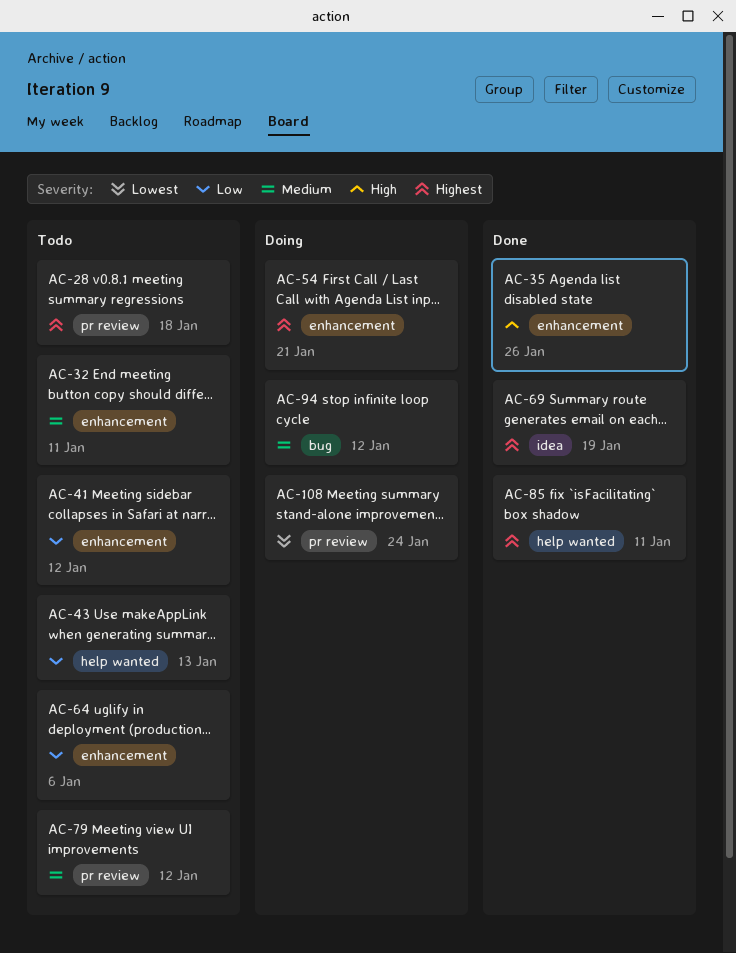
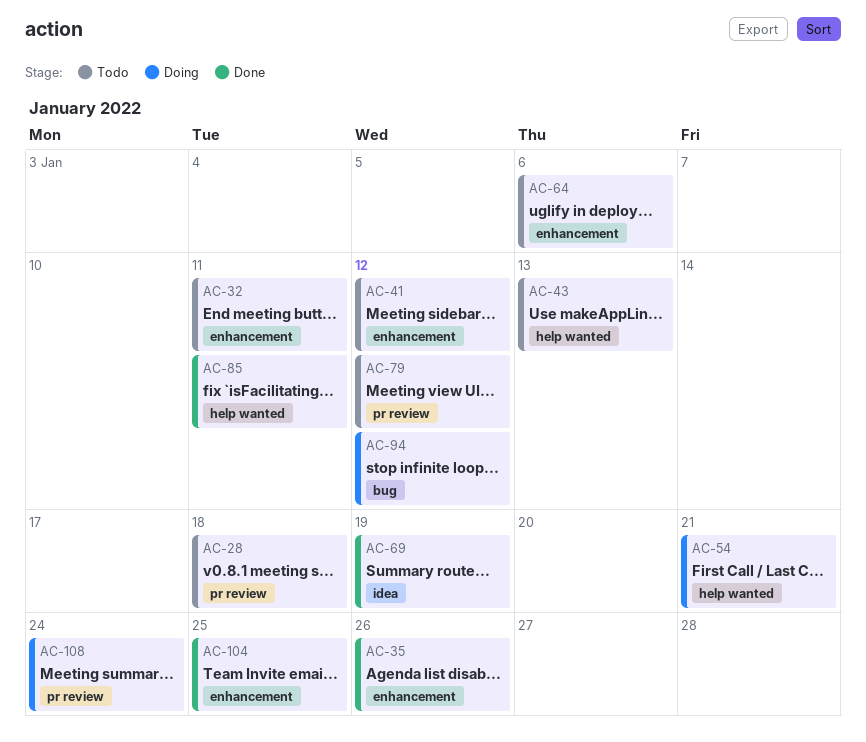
AC-54, label: enhancement -> help wanted
AC-104: none -> present

